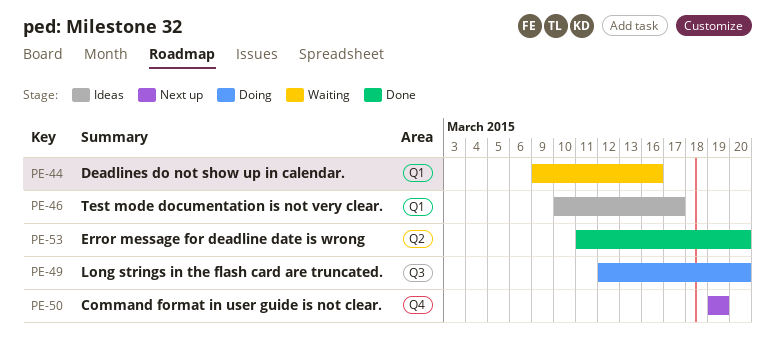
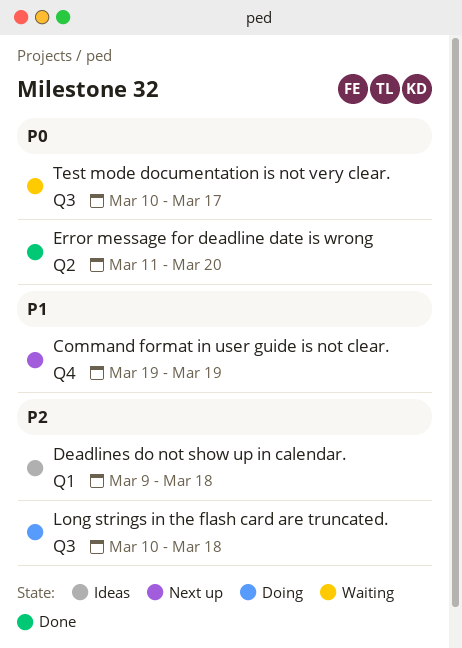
Deadlines do not show up in calendar., status: Waiting -> Ideas
Deadlines do not show up in calendar., due: Mar 16 -> Mar 18
Long strings in the flash card are truncated., start: Mar 12 -> Mar 10
Long strings in the flash card are truncated., due: Mar 20 -> Mar 18
Test mode documentation is not very clear., status: Ideas -> Waiting
Test mode documentation is not very clear., label: Q1 -> Q3

